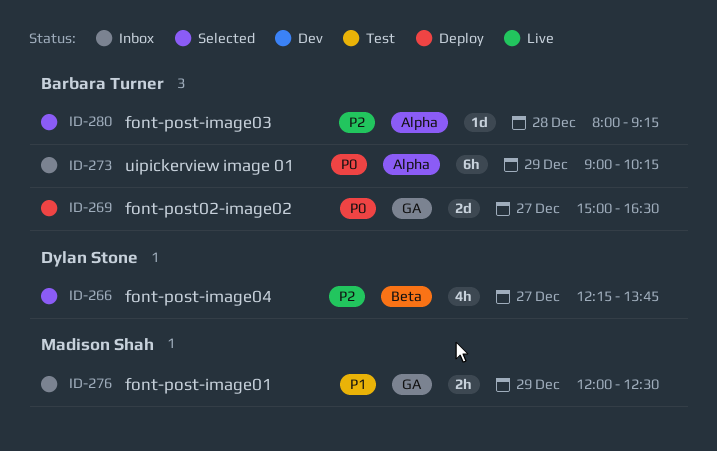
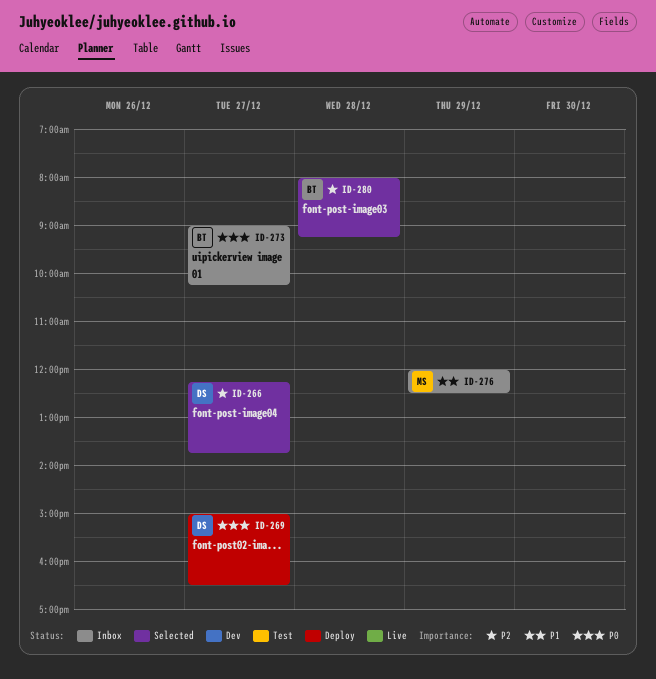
ID-269, owner: Barbara Turner -> Dylan Stone
ID-273, day: Dec 29 -> Dec 27

